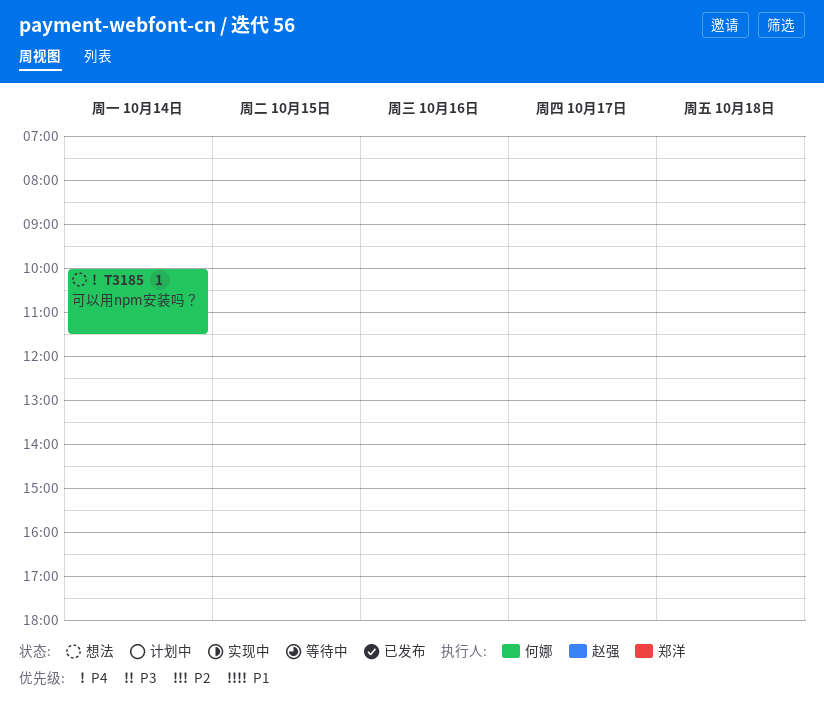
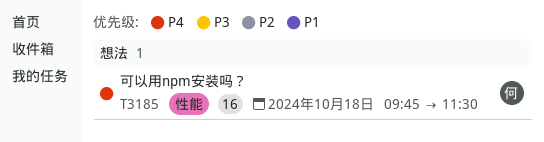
T3185, estimate: 1 -> 16
T3185, day: Oct 14 -> Oct 18
T3185, begins: 10:00 -> 09:45

